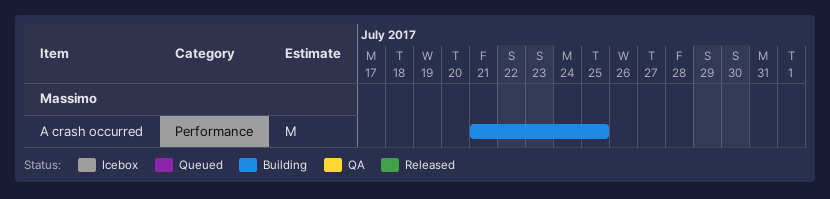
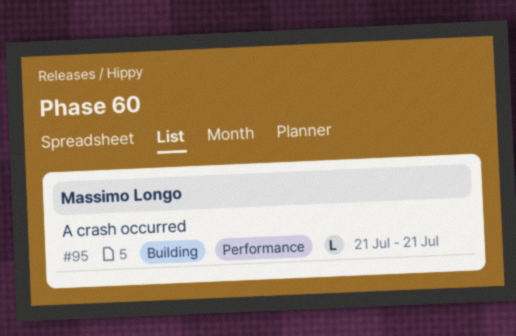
A crash occurred, estimate: M -> L
A crash occurred, due: Jul 25 -> Jul 21

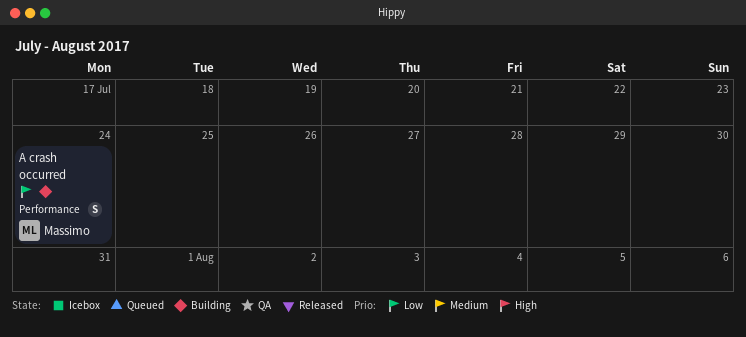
A crash occurred, estimate: L -> S
A crash occurred, due: Jul 21 -> Jul 24

